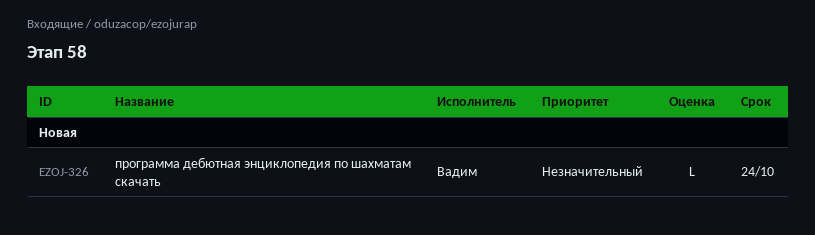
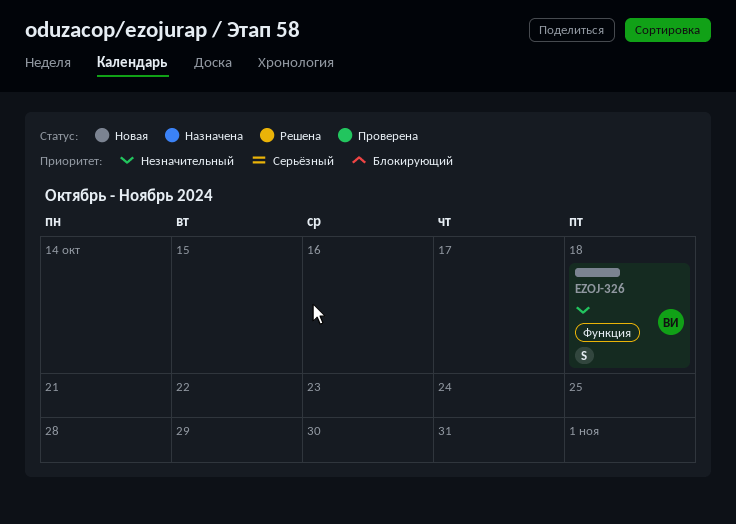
EZOJ-326, estimate: L -> S
EZOJ-326, due: Oct 24 -> Oct 18

